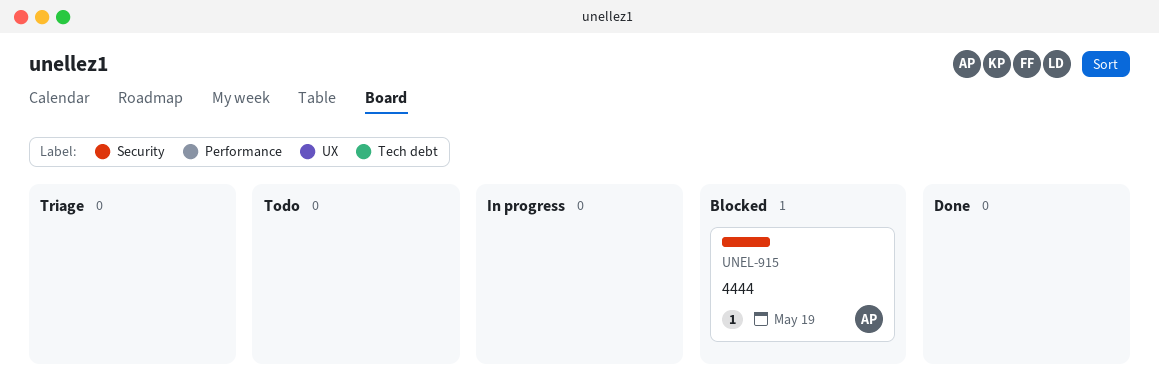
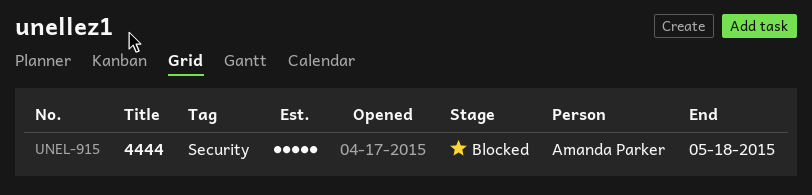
UNEL-915, estimate: 1 -> 5
UNEL-915, due: May 19 -> May 18

